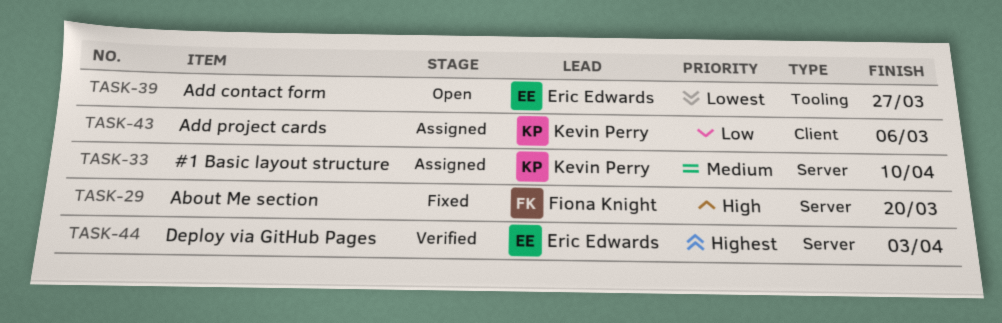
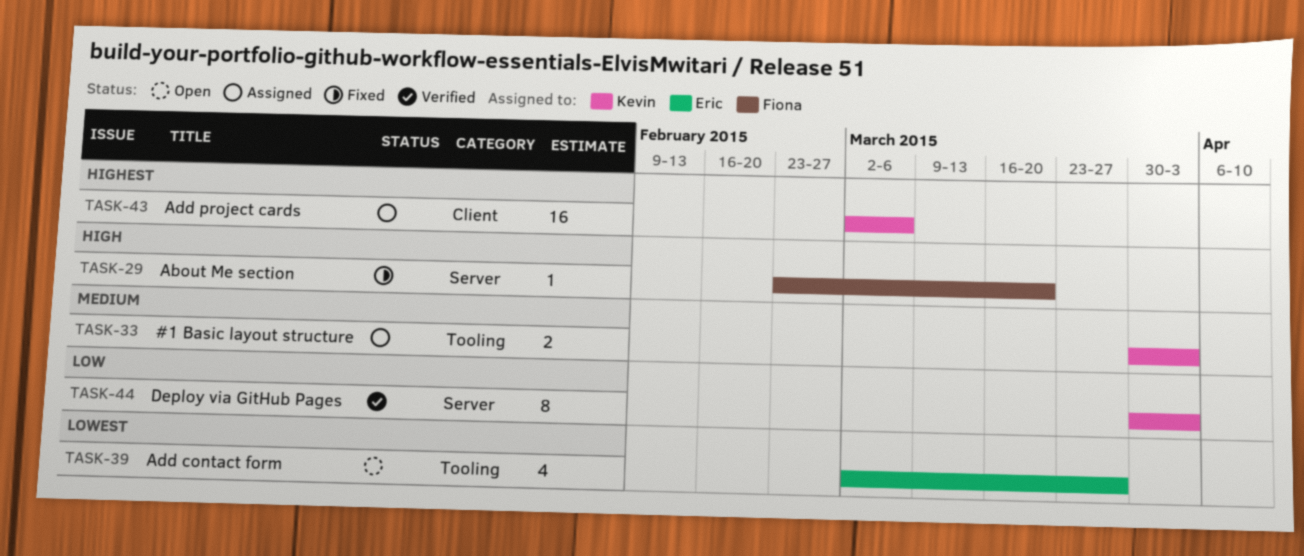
TASK-33, label: Server -> Tooling
TASK-33, due: Apr 10 -> Apr 3
TASK-43, priority: Low -> Highest
TASK-44, owner: Eric Edwards -> Kevin Perry
TASK-44, priority: Highest -> Low

